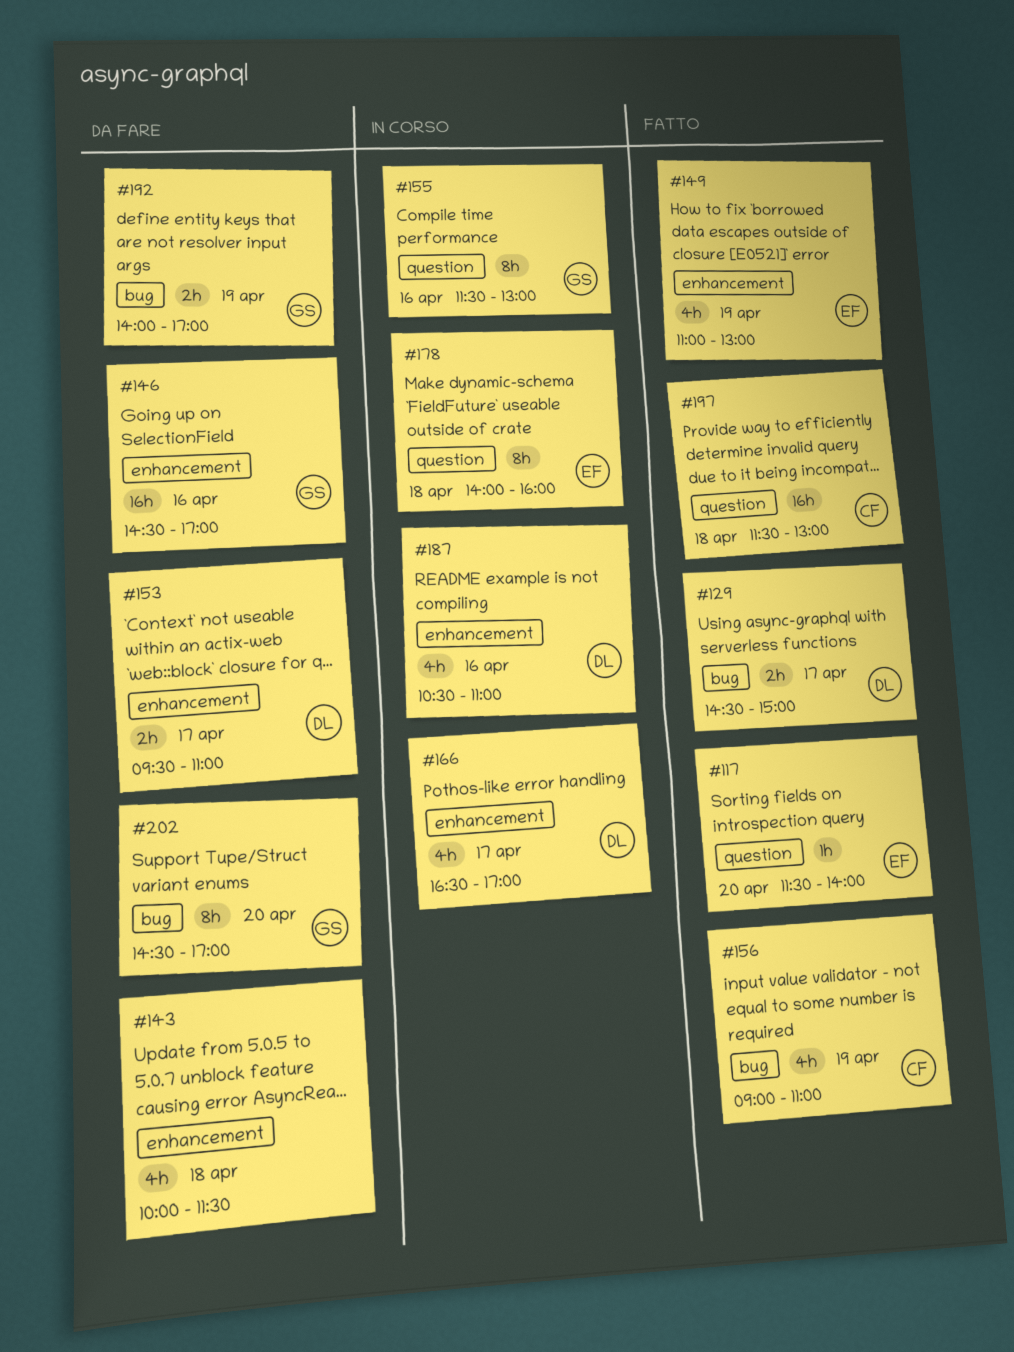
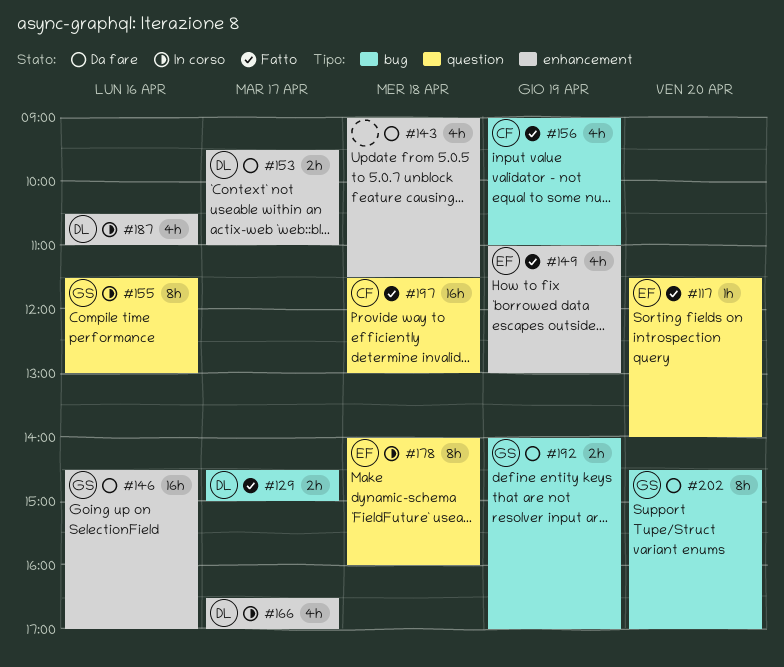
#143, begins: 10:00 -> 09:00

